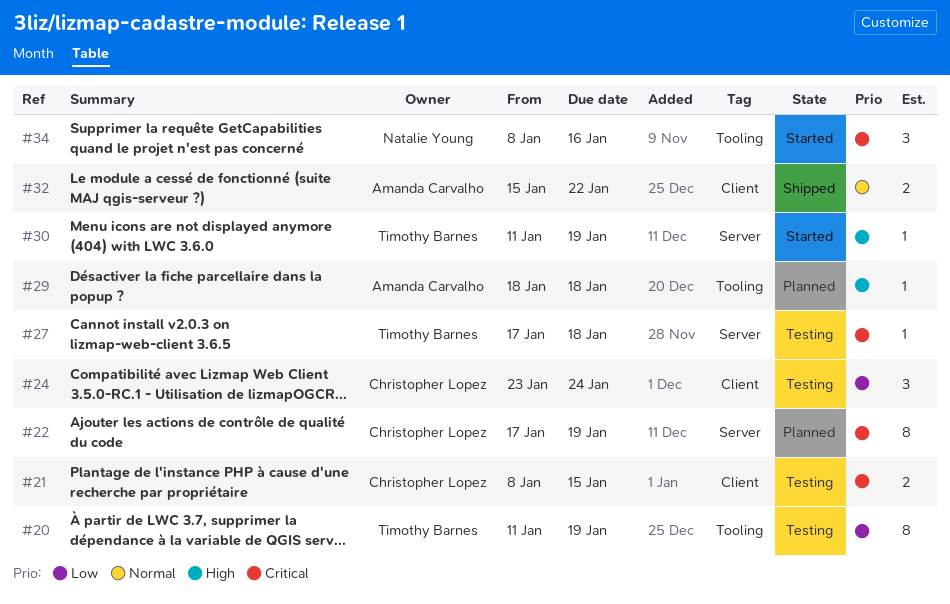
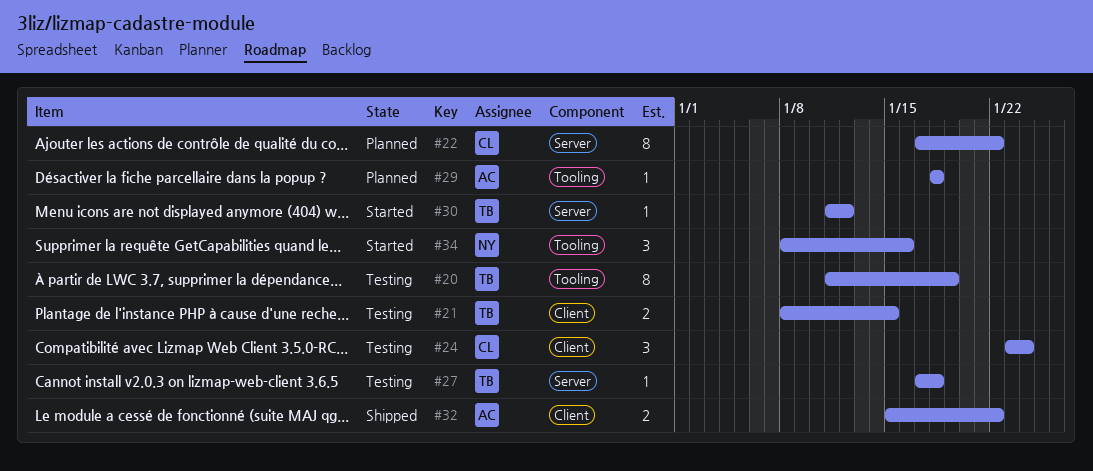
#21, owner: Christopher Lopez -> Timothy Barnes
#22, due: Jan 19 -> Jan 22
#30, due: Jan 19 -> Jan 12

